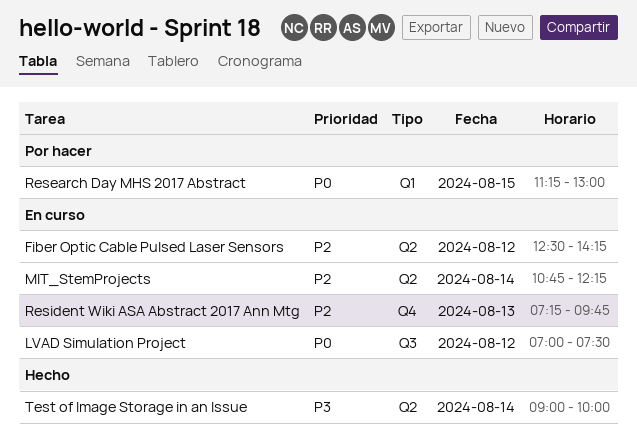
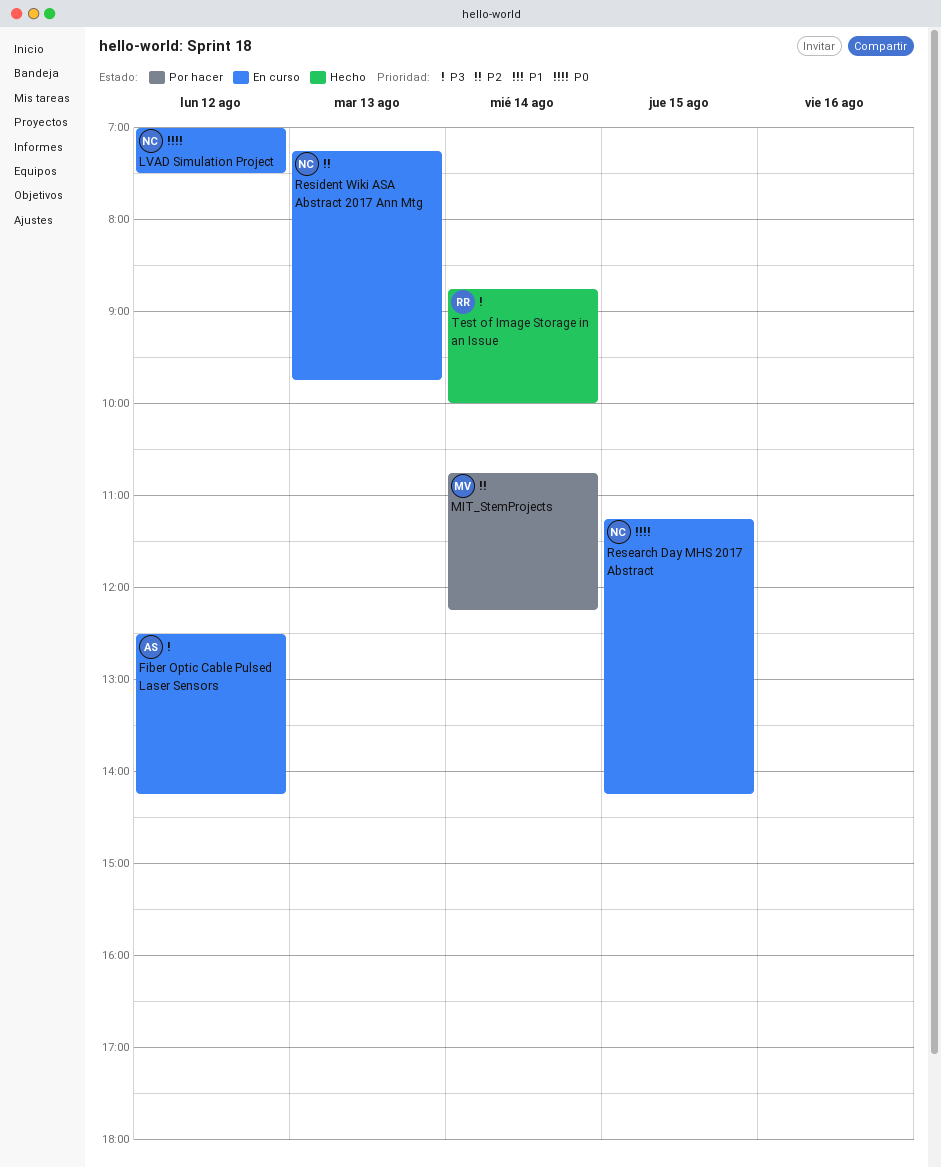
Fiber Optic Cable Pulsed Laser Sensors, priority: P2 -> P3
MIT_StemProjects, status: En curso -> Por hacer
Research Day MHS 2017 Abstract, status: Por hacer -> En curso
Research Day MHS 2017 Abstract, ends: 13:00 -> 14:15
Test of Image Storage in an Issue, begins: 09:00 -> 08:45

